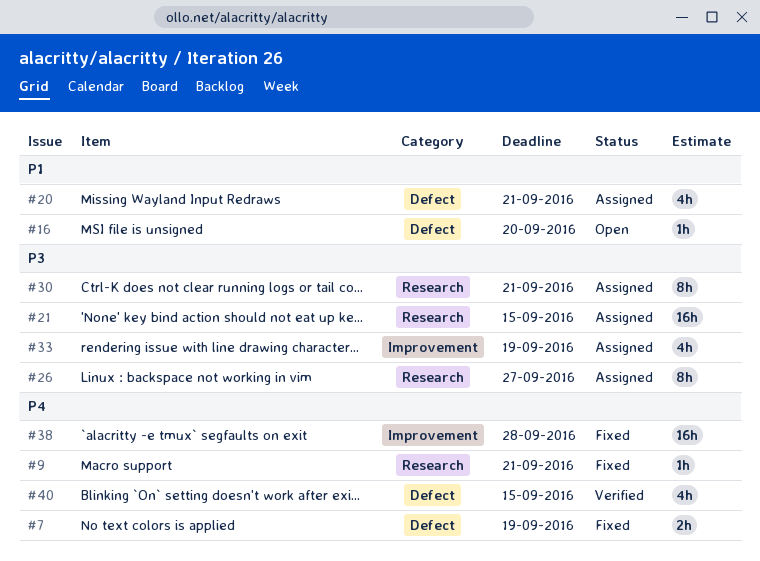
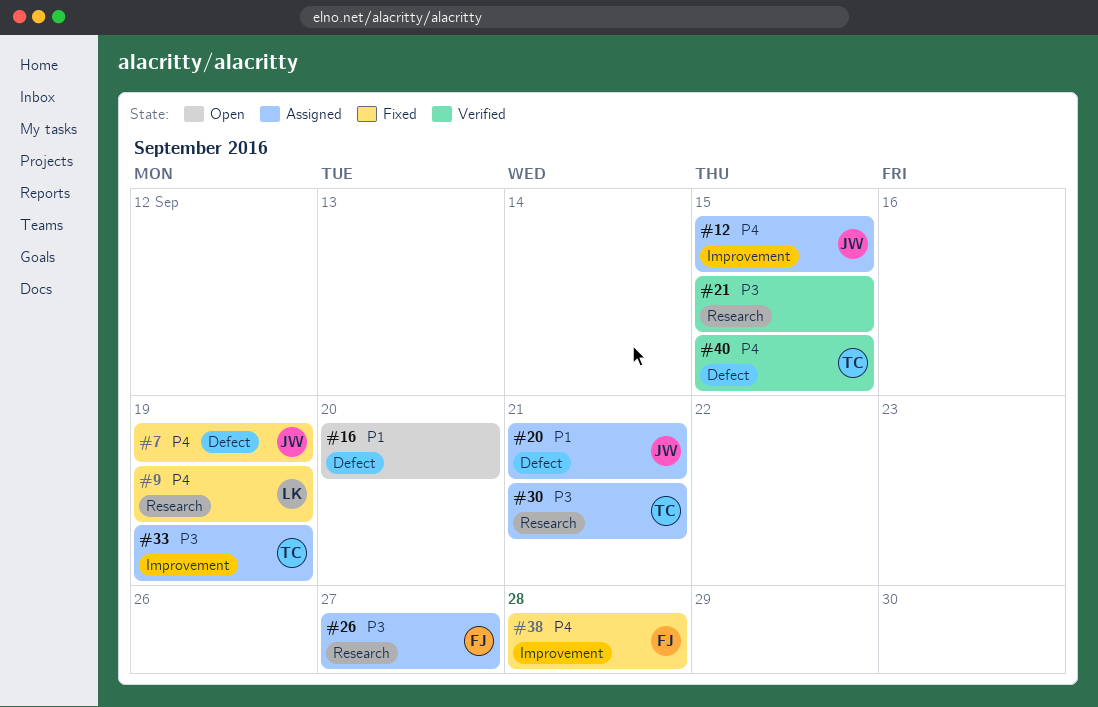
#9, due: Sep 21 -> Sep 19
#12: none -> present
#21, status: Assigned -> Verified

